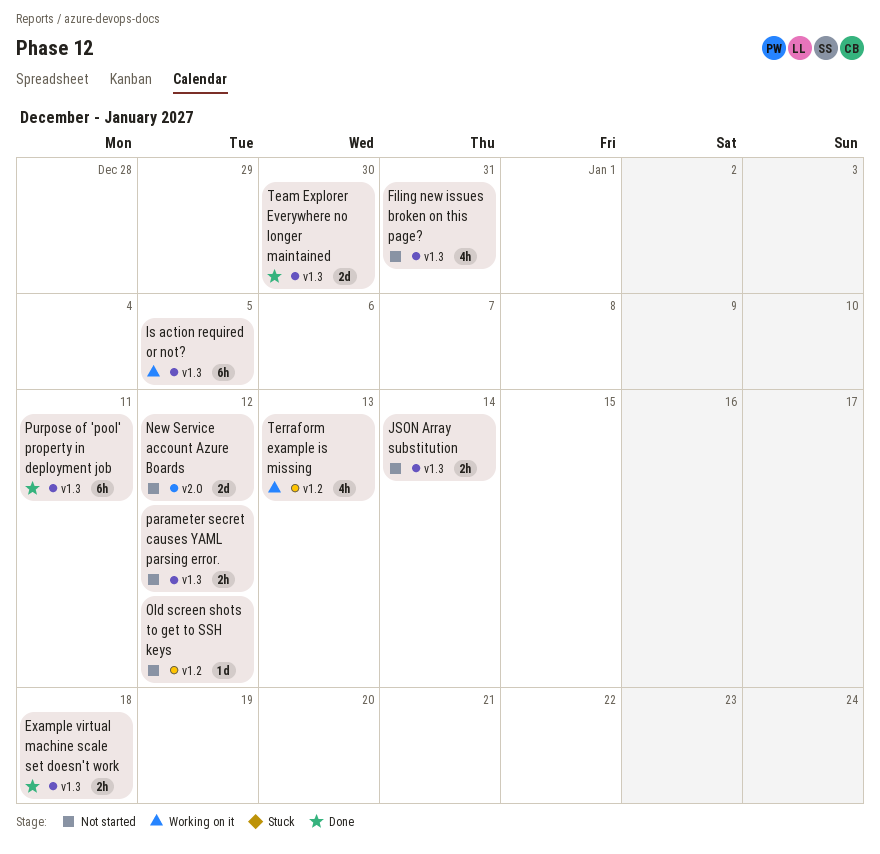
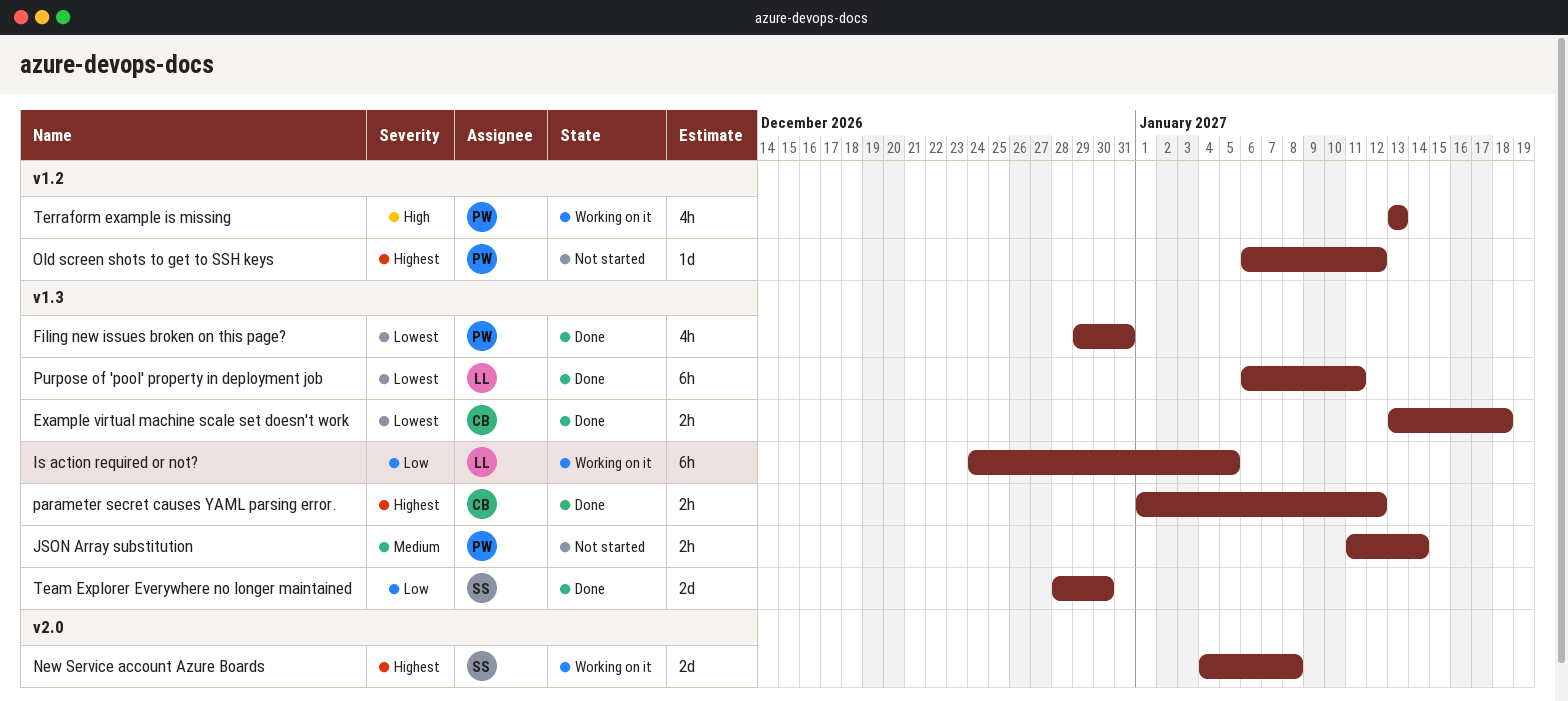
Filing new issues broken on this page?, status: Not started -> Done
New Service account Azure Boards, status: Not started -> Working on it
New Service account Azure Boards, due: Jan 12 -> Jan 8
parameter secret causes YAML parsing error., status: Not started -> Done

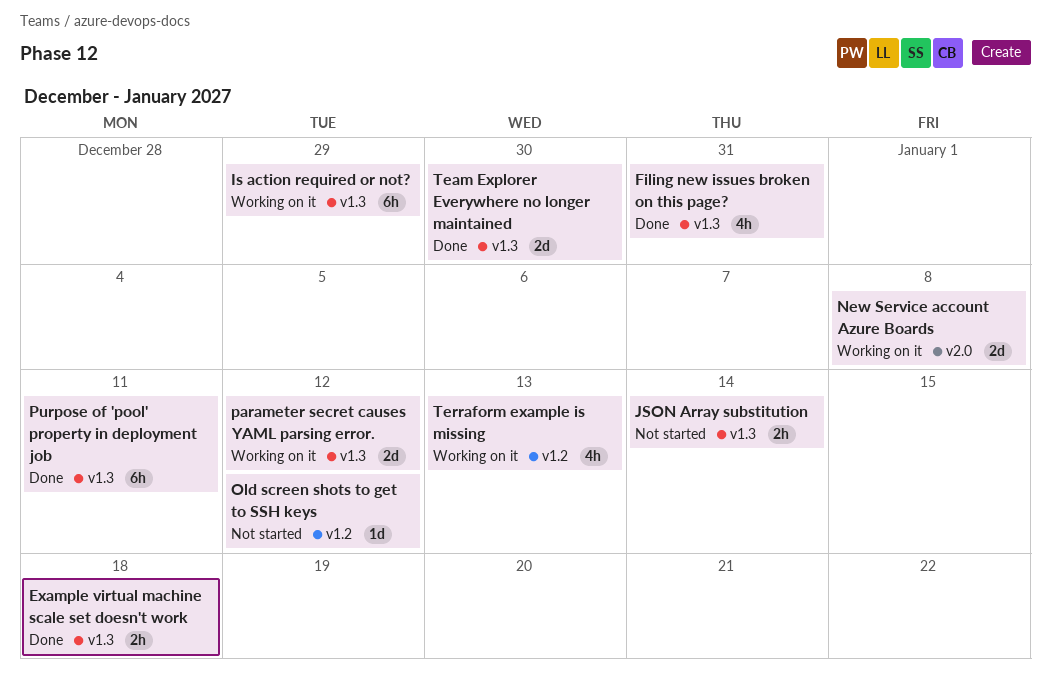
Is action required or not?, due: Jan 5 -> Dec 29
parameter secret causes YAML parsing error., status: Done -> Working on it
parameter secret causes YAML parsing error., estimate: 2h -> 2d

